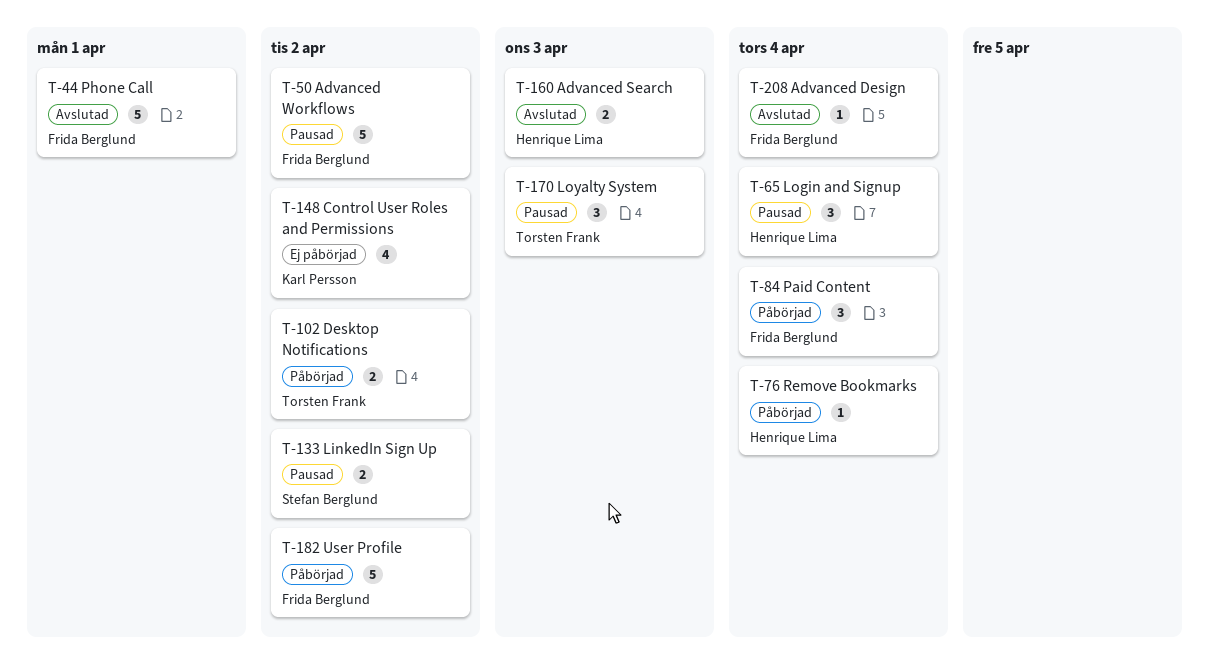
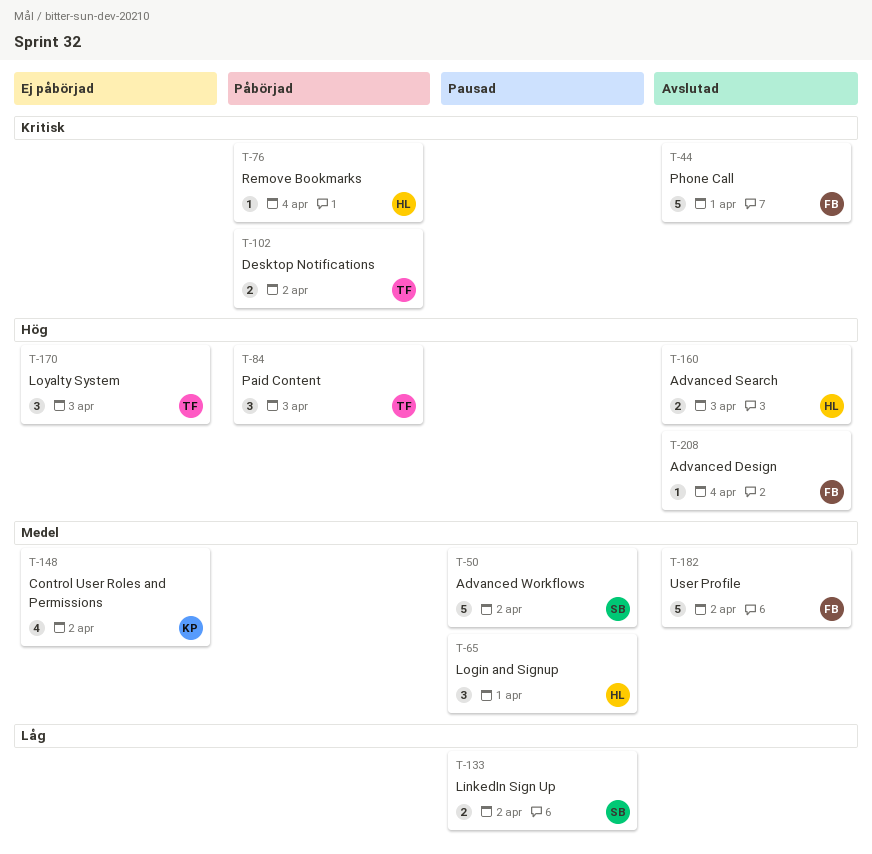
T-50, owner: Frida Berglund -> Stefan Berglund
T-65, due: Apr 4 -> Apr 1
T-84, owner: Frida Berglund -> Torsten Frank
T-84, due: Apr 4 -> Apr 3
T-170, status: Pausad -> Ej påbörjad
T-182, status: Påbörjad -> Avslutad

